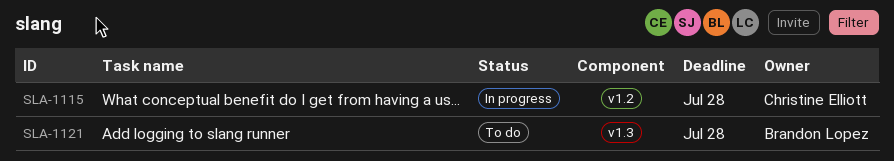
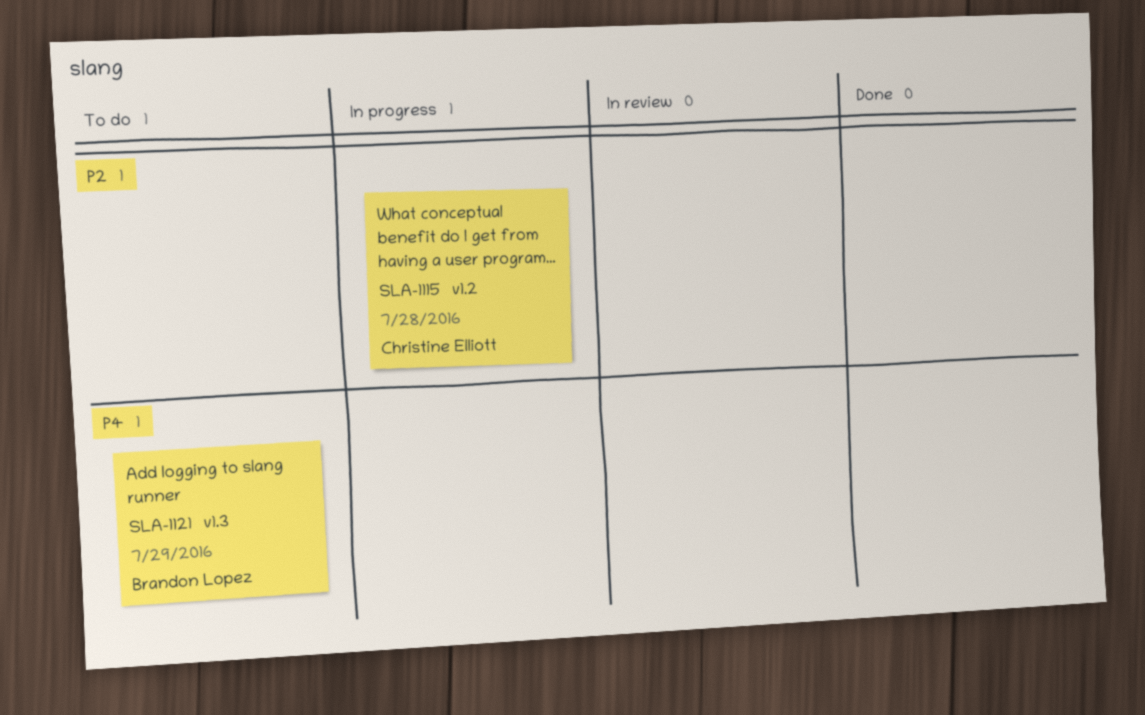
SLA-1121, due: Jul 28 -> Jul 29

